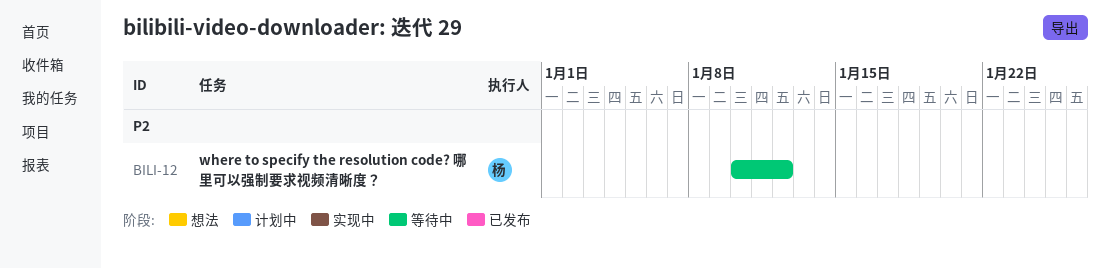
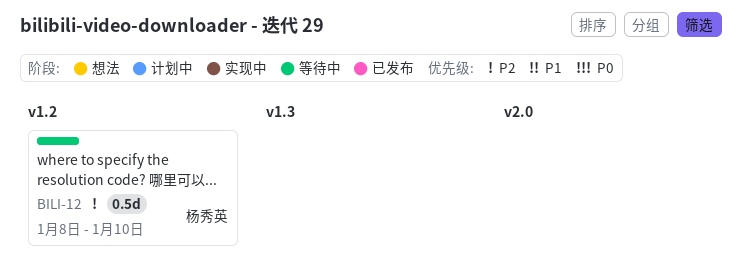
BILI-12, start: Jan 10 -> Jan 8
BILI-12, due: Jan 12 -> Jan 10

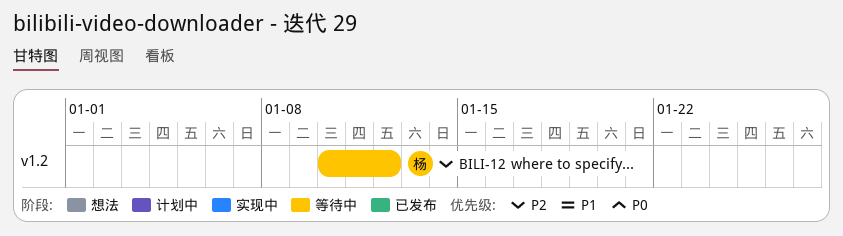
BILI-12, start: Jan 8 -> Jan 10
BILI-12, due: Jan 10 -> Jan 12

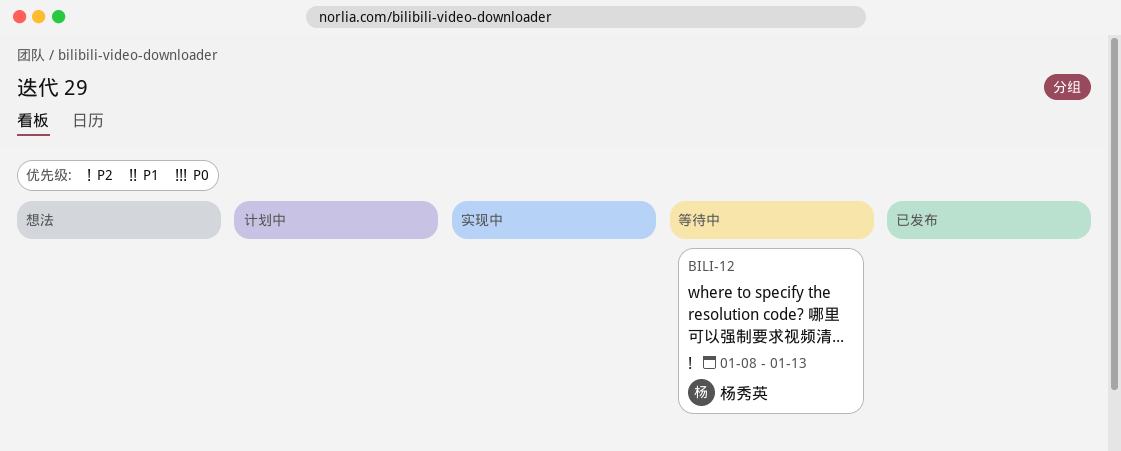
BILI-12, start: Jan 10 -> Jan 8
BILI-12, due: Jan 12 -> Jan 13

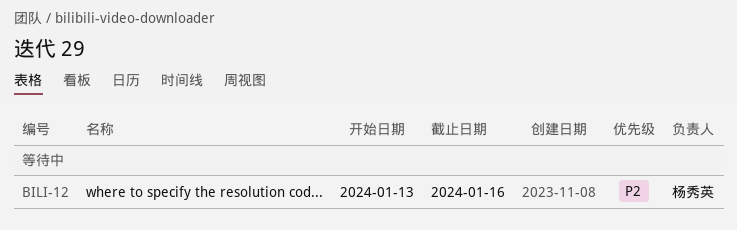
BILI-12, start: Jan 8 -> Jan 13
BILI-12, due: Jan 13 -> Jan 16

